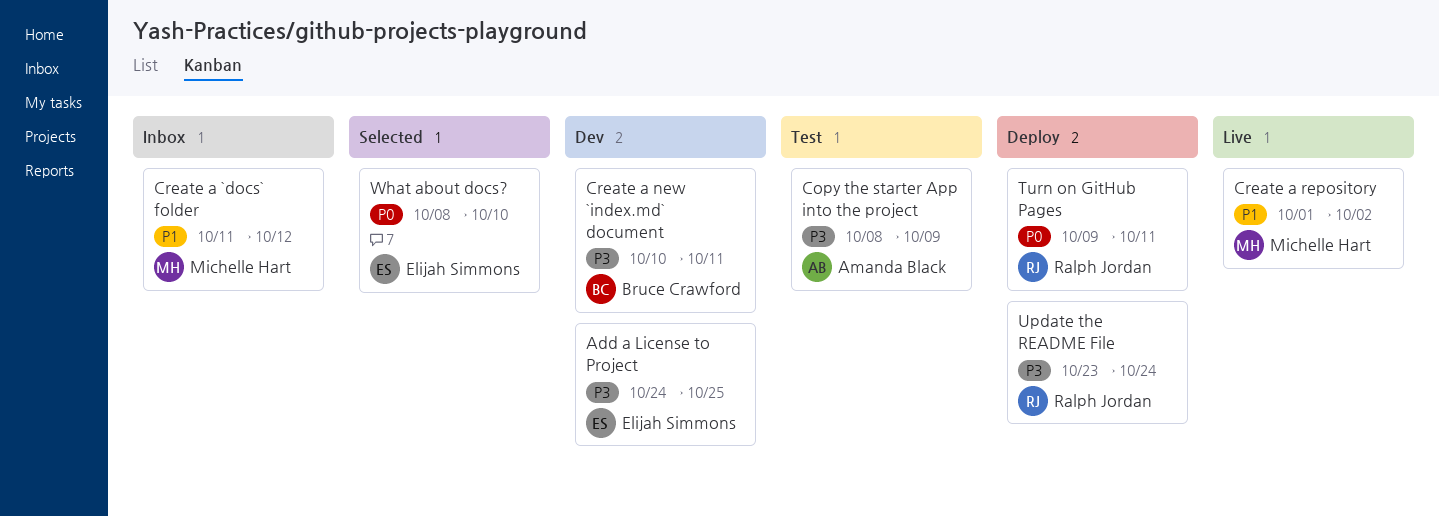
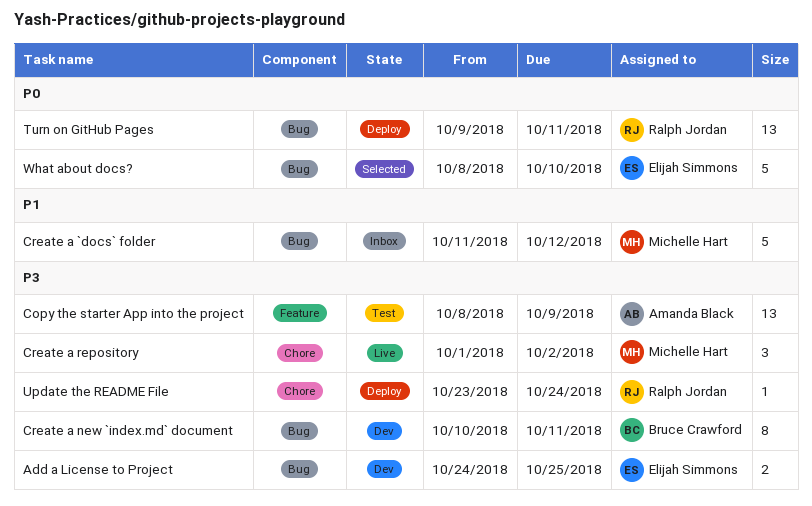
Create a repository, priority: P1 -> P3

